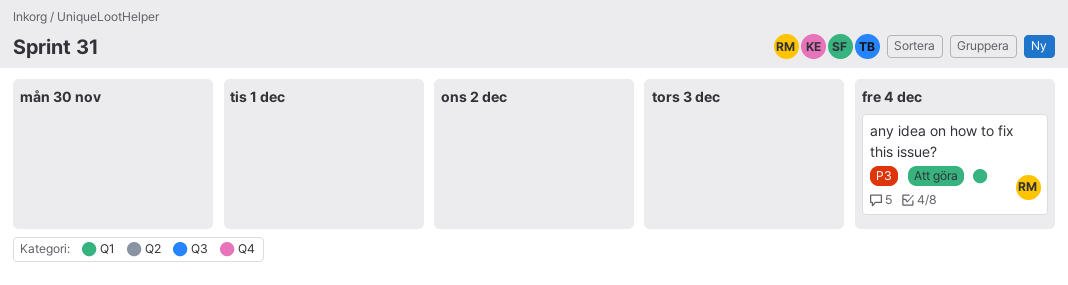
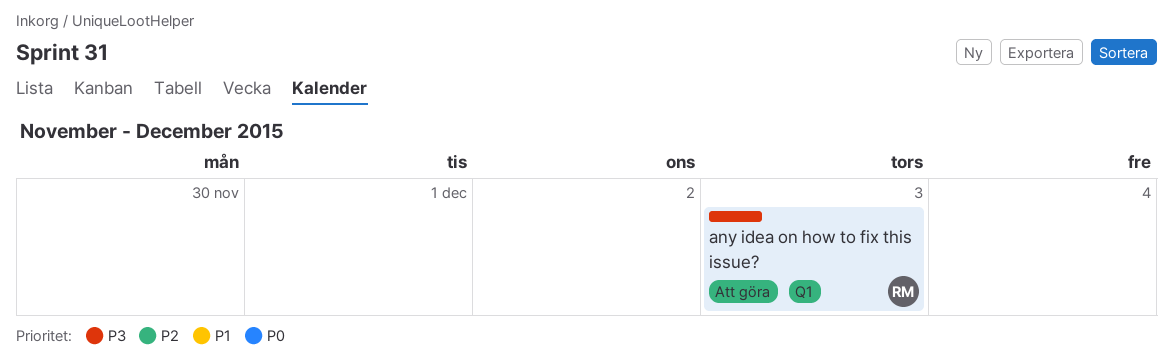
any idea on how to fix this issue?, due: Dec 4 -> Dec 3

